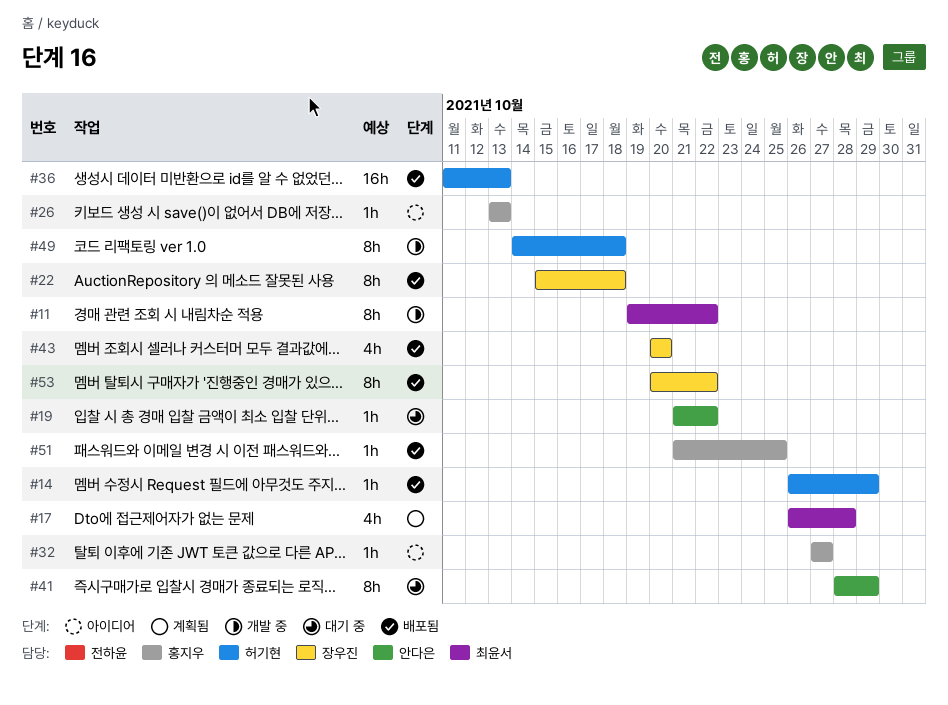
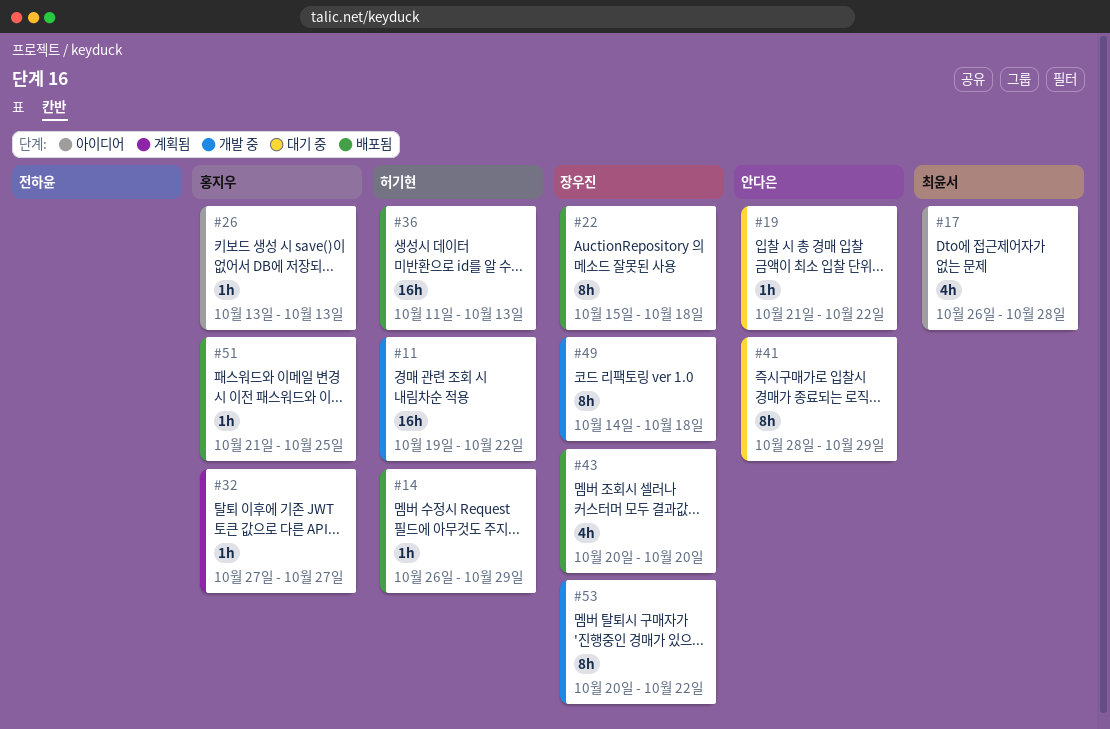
#11, owner: 최윤서 -> 허기현
#11, estimate: 8h -> 16h
#17, status: 계획됨 -> 아이디어
#32, status: 아이디어 -> 계획됨
#49, owner: 허기현 -> 장우진
#53, status: 배포됨 -> 개발 중

